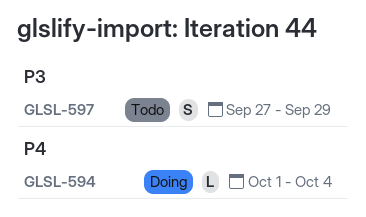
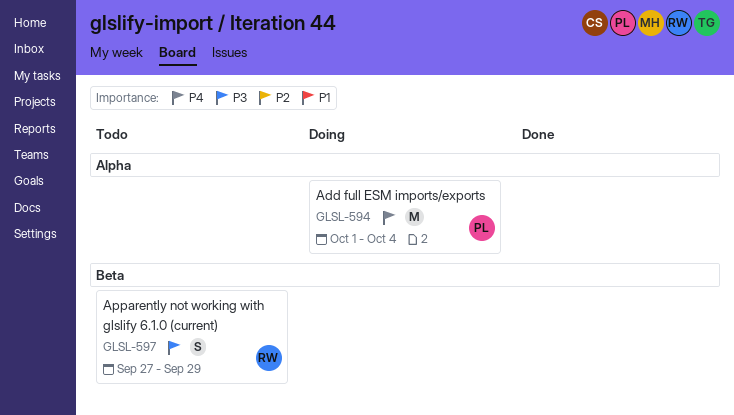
GLSL-594, estimate: L -> M

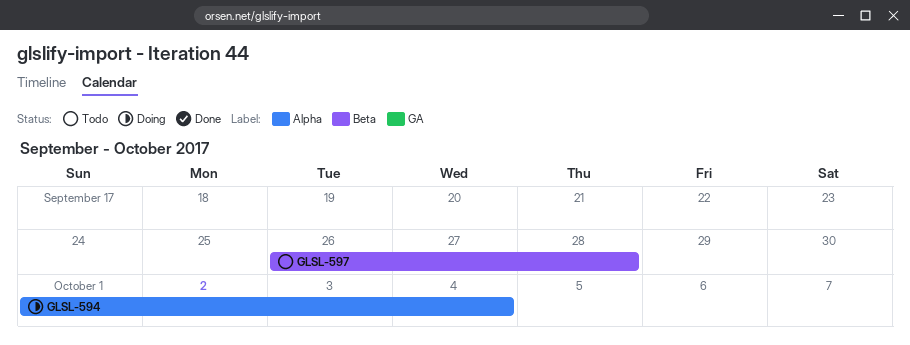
GLSL-597, start: Sep 27 -> Sep 26
GLSL-597, due: Sep 29 -> Sep 28

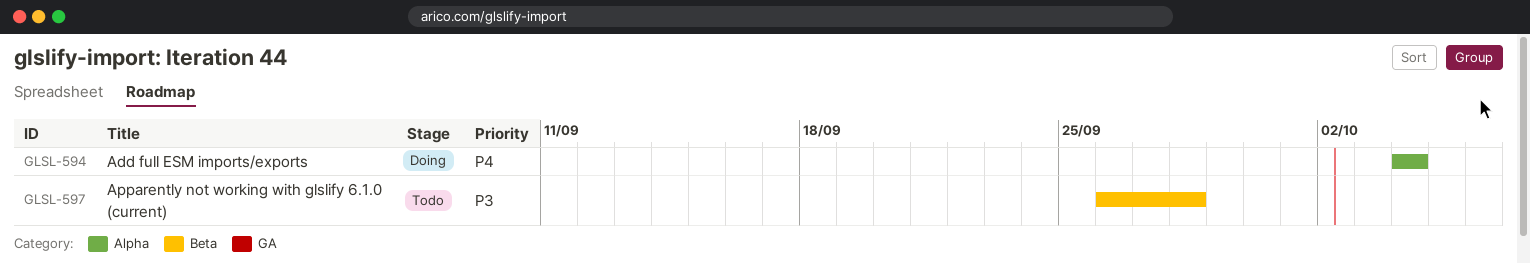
GLSL-594, start: Oct 1 -> Oct 4

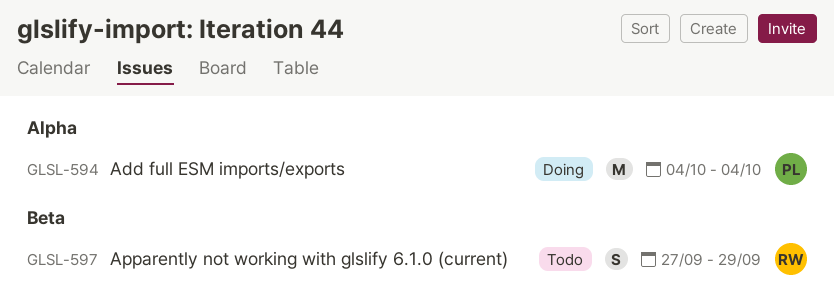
GLSL-597, start: Sep 26 -> Sep 27
GLSL-597, due: Sep 28 -> Sep 29

